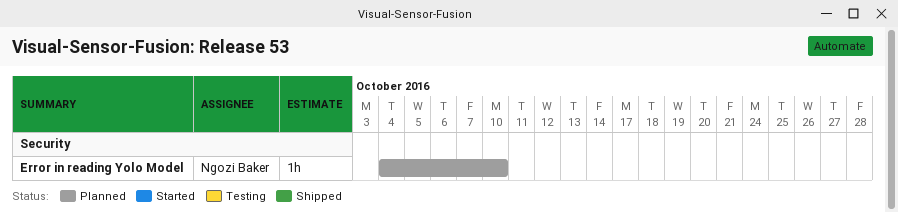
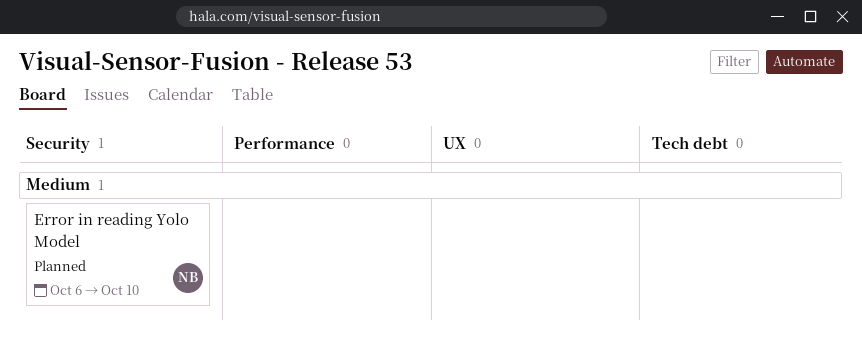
Error in reading Yolo Model, start: Oct 4 -> Oct 6

